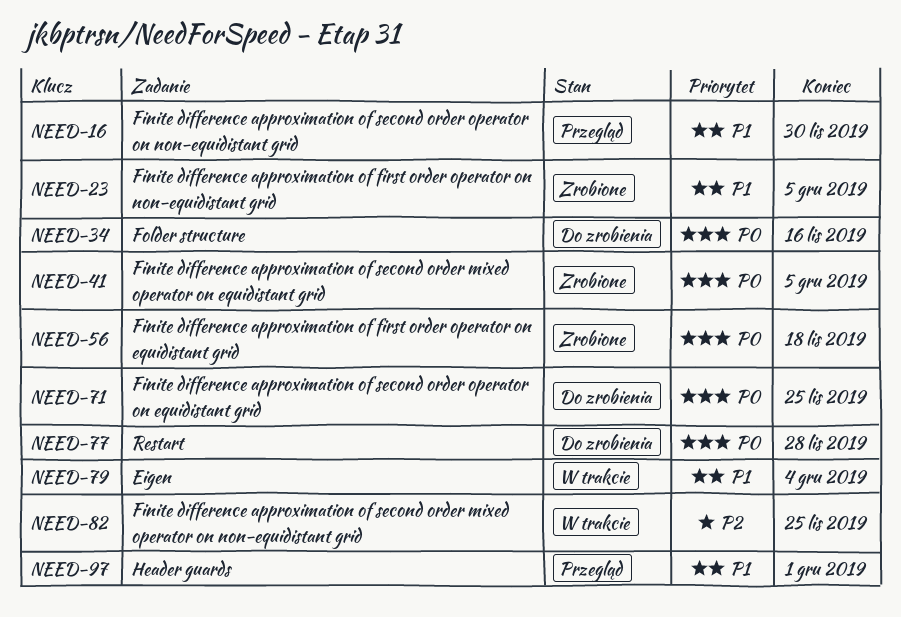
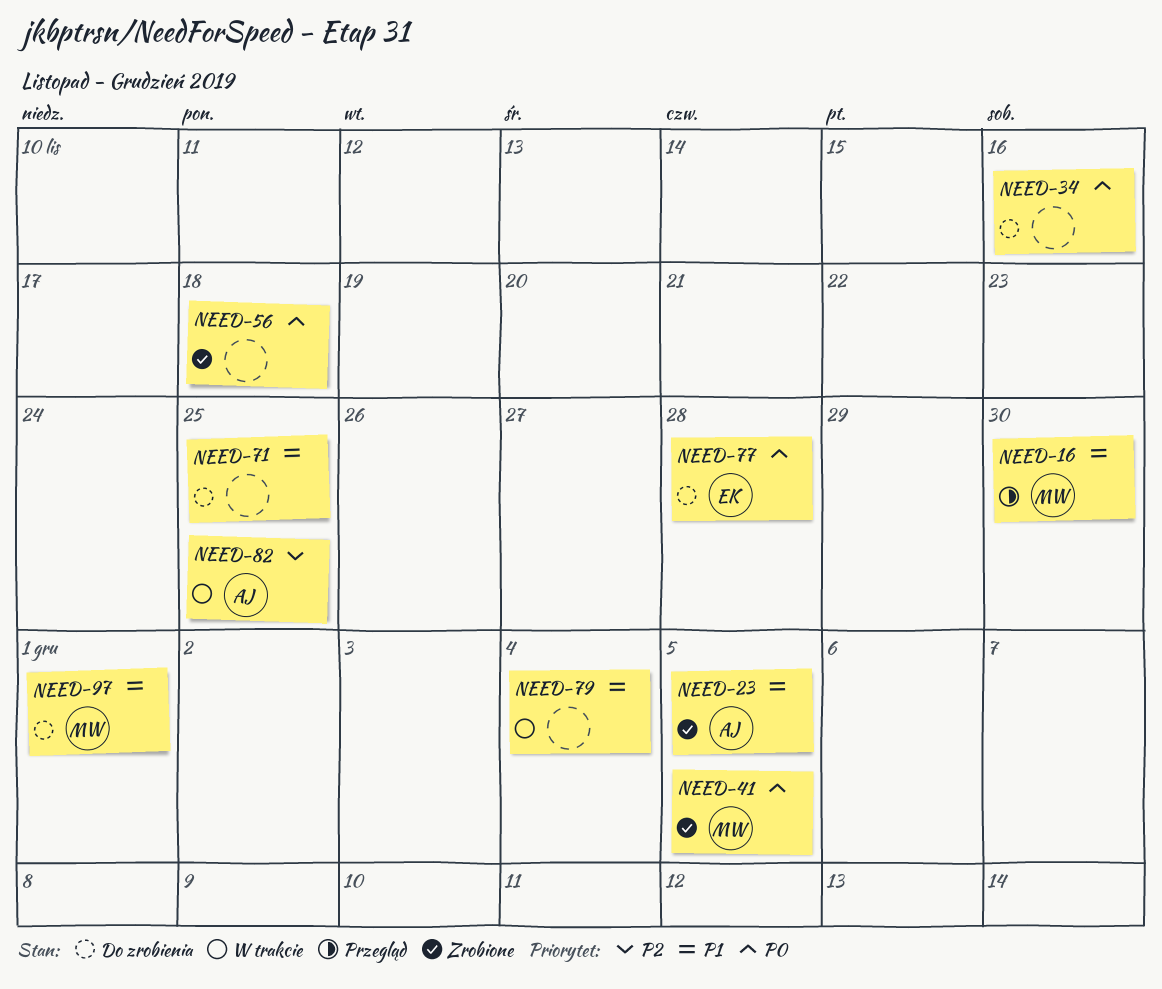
NEED-71, priority: P0 -> P1
NEED-97, status: Przegląd -> Do zrobienia

